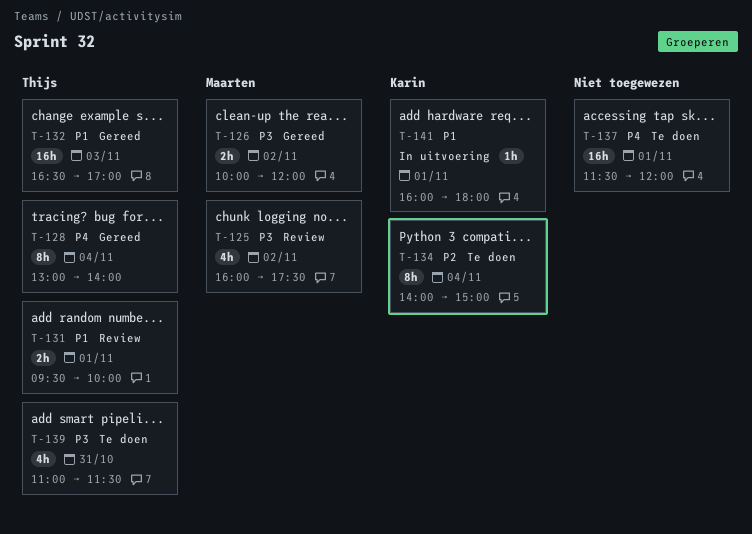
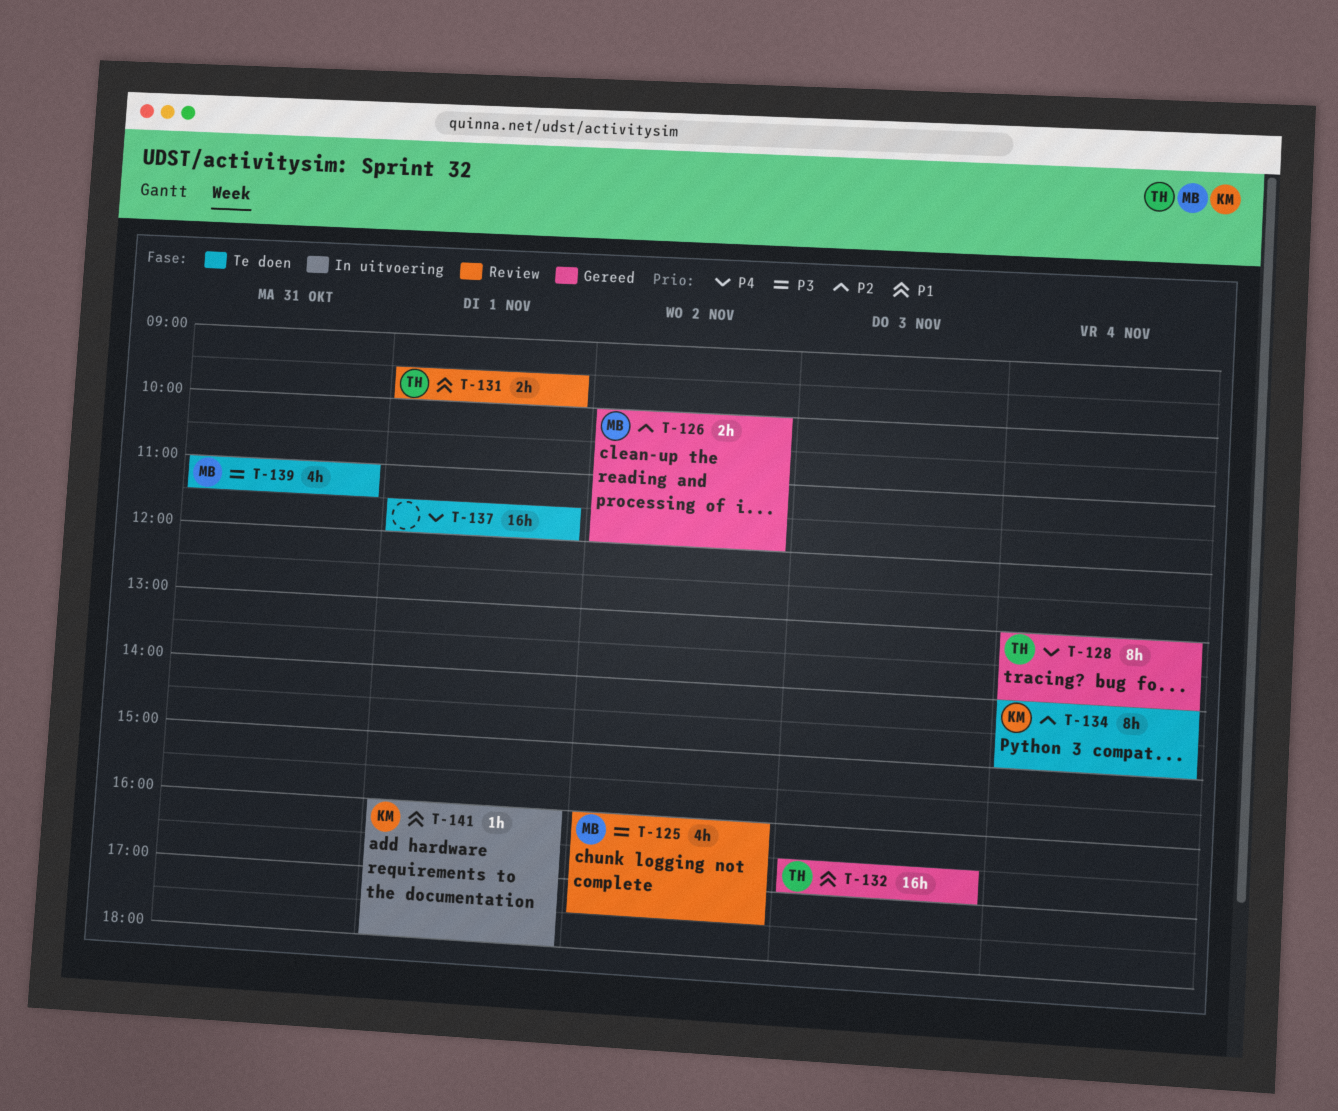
T-126, priority: P3 -> P2
T-139, owner: Thijs -> Maarten

